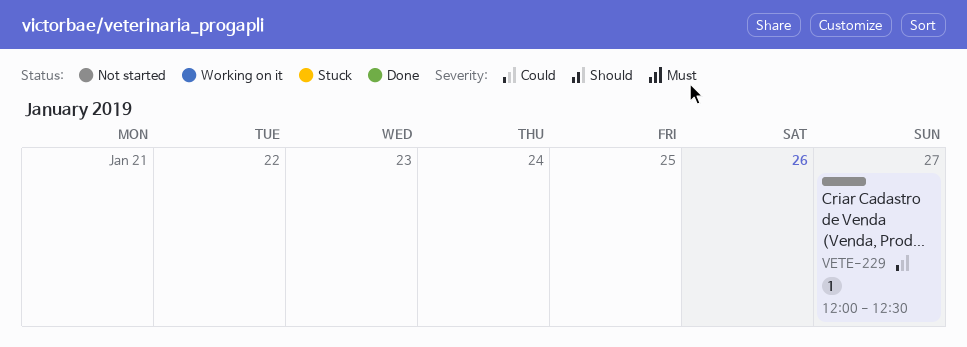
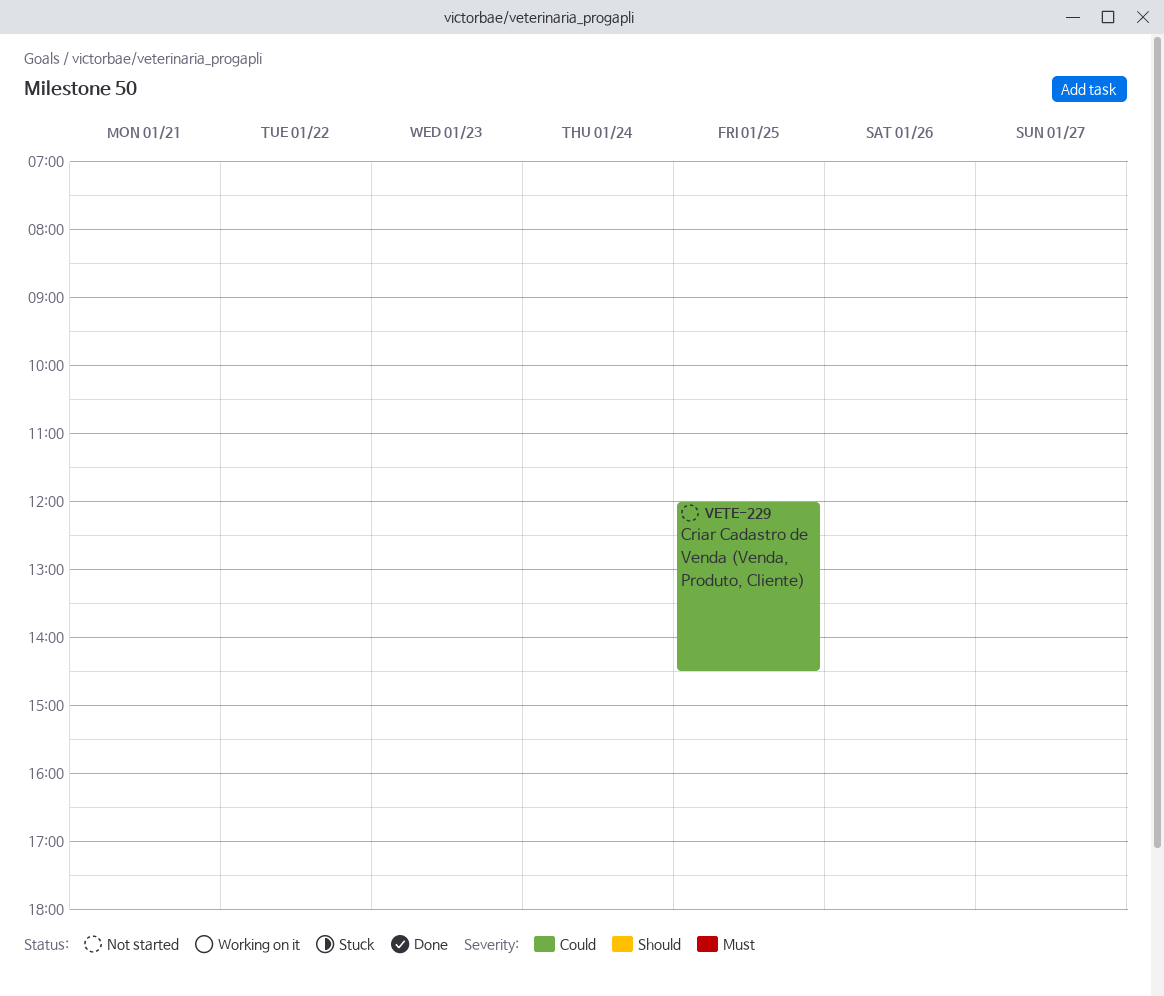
VETE-229, day: Jan 27 -> Jan 25
VETE-229, ends: 12:30 -> 14:30

